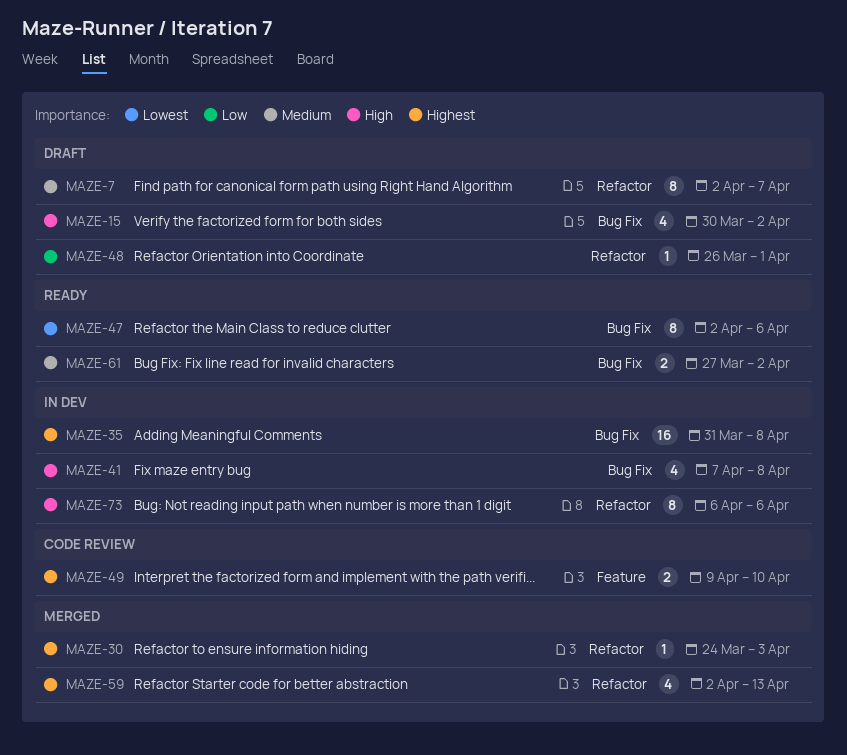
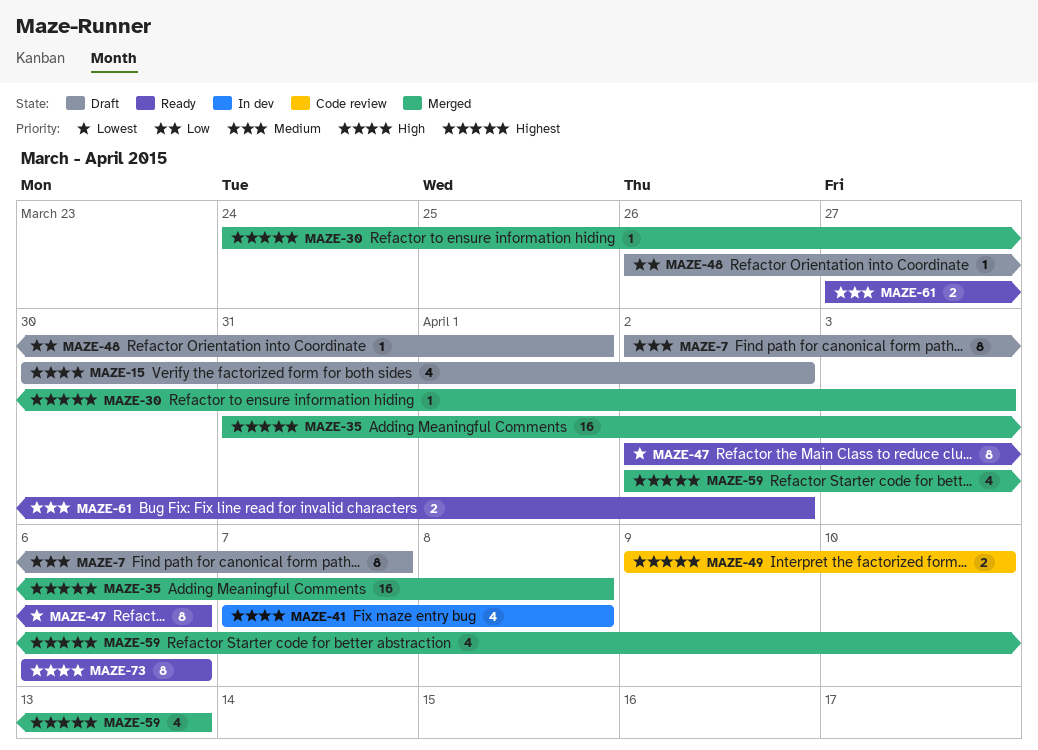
MAZE-35, status: In dev -> Merged
MAZE-73, status: In dev -> Ready

